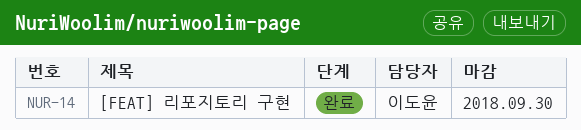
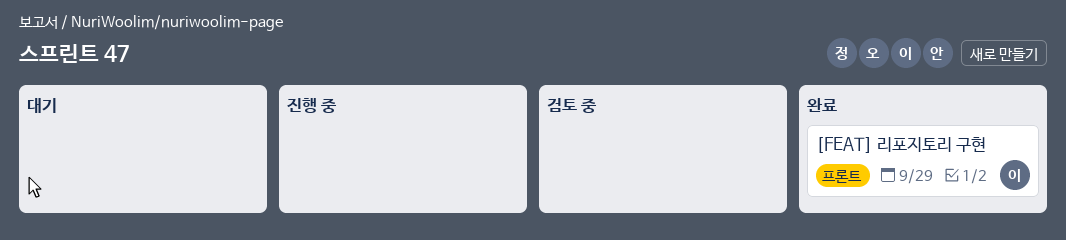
[FEAT] 리포지토리 구현, due: Sep 30 -> Sep 29

